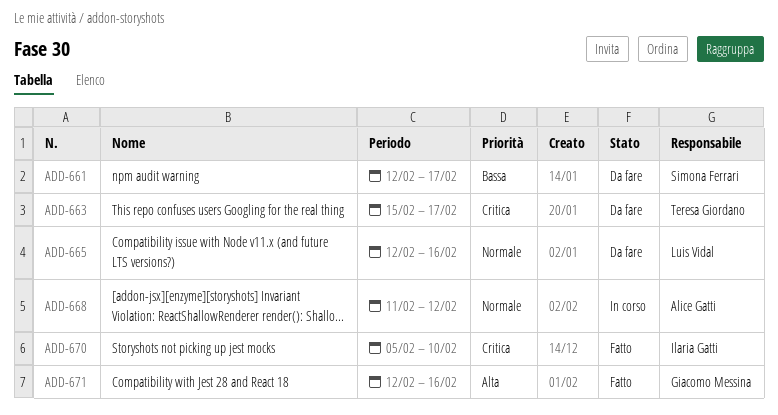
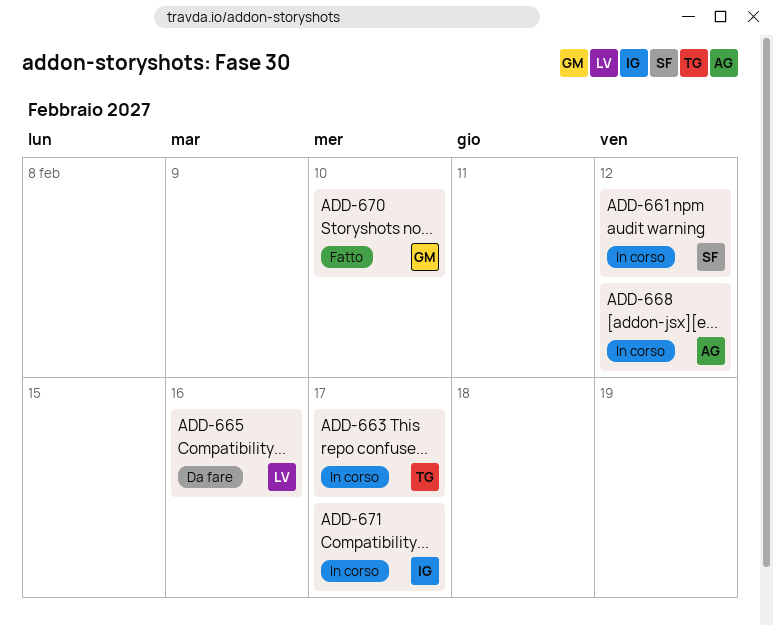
ADD-661, status: Da fare -> In corso
ADD-661, due: Feb 17 -> Feb 12
ADD-663, status: Da fare -> In corso
ADD-670, owner: Ilaria Gatti -> Giacomo Messina
ADD-671, status: Fatto -> In corso
ADD-671, owner: Giacomo Messina -> Ilaria Gatti
ADD-671, due: Feb 16 -> Feb 17

